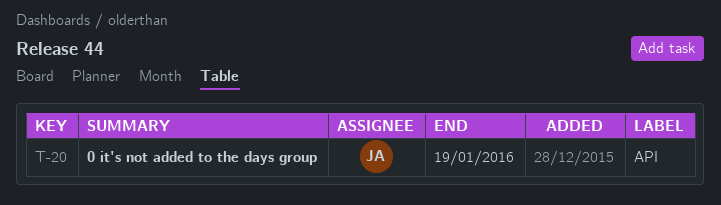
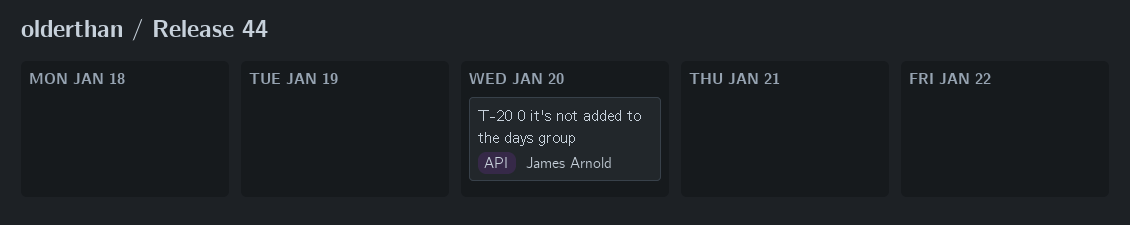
T-20, due: Jan 19 -> Jan 20

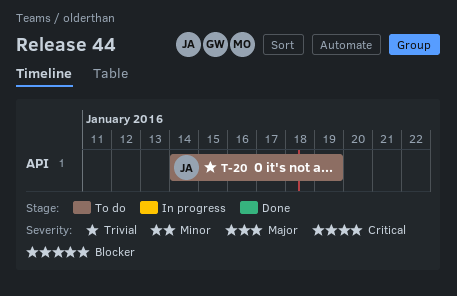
T-20, due: Jan 20 -> Jan 19

